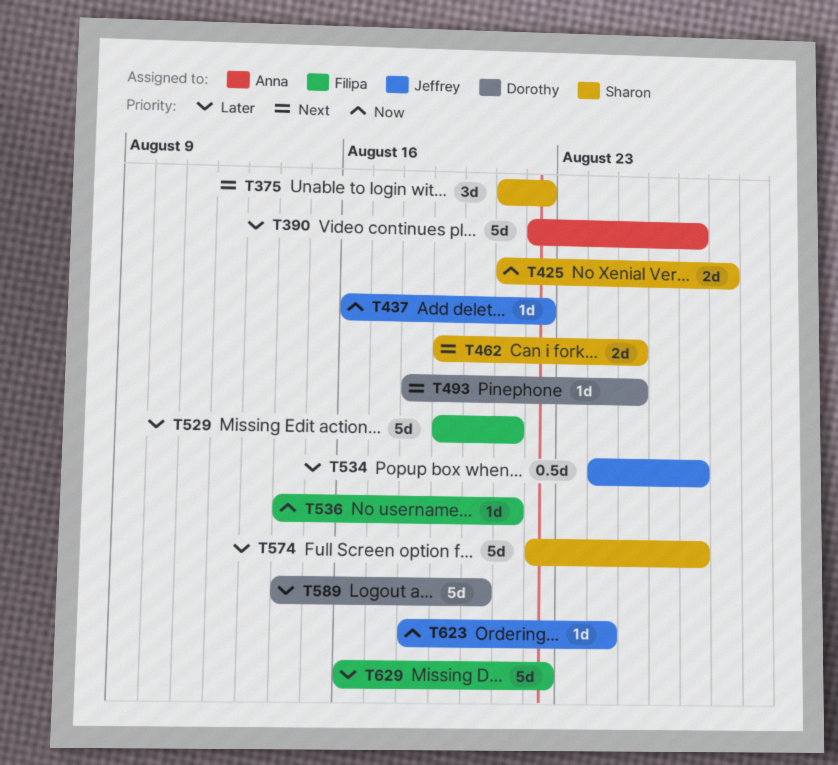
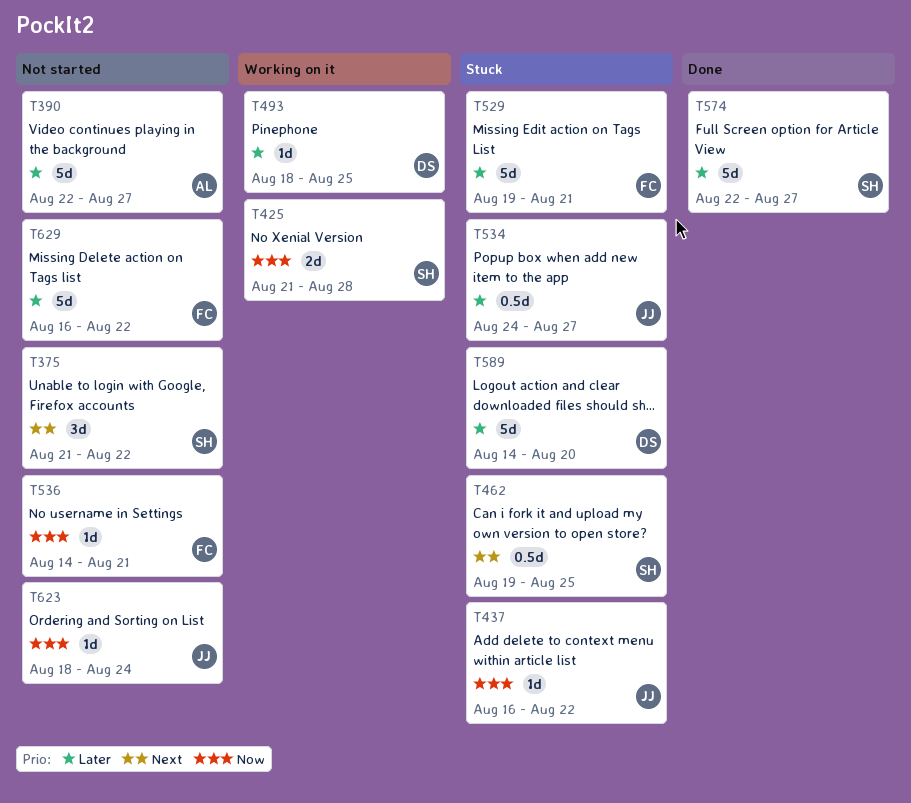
T462, estimate: 2d -> 0.5d
T493, priority: Next -> Later

